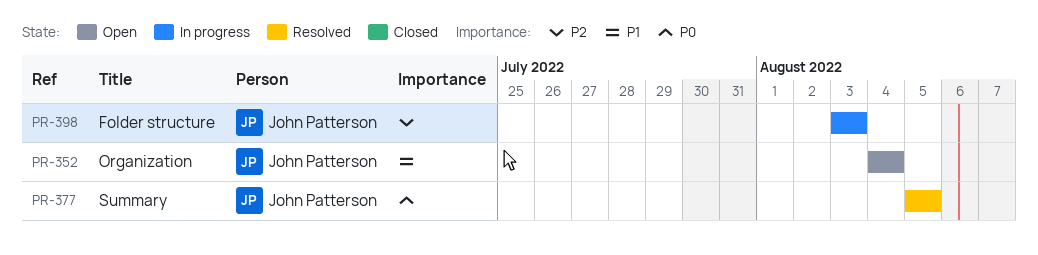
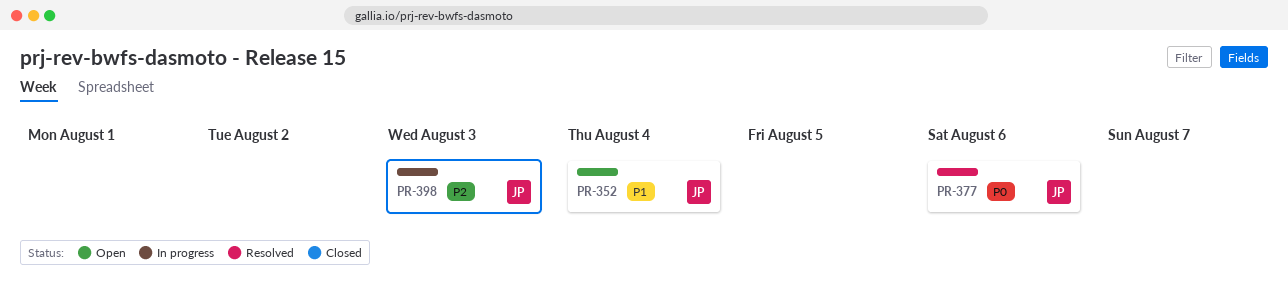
PR-377, due: Aug 5 -> Aug 6

